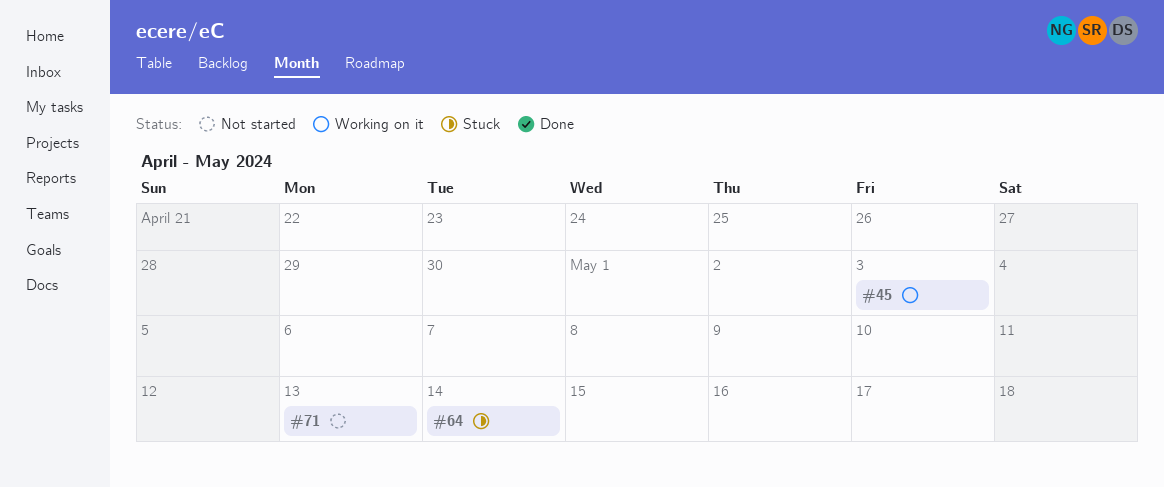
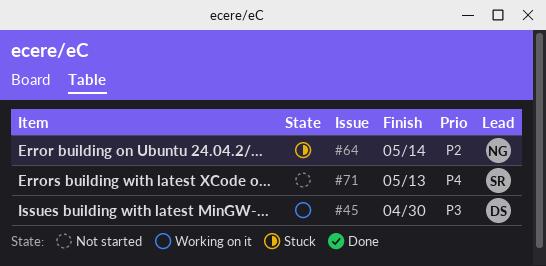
#45, due: May 3 -> Apr 30

